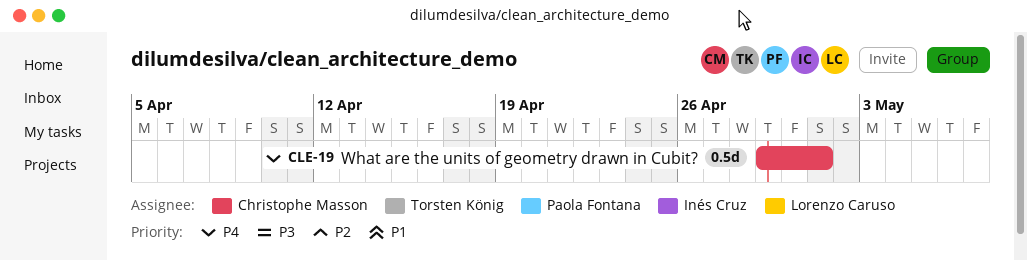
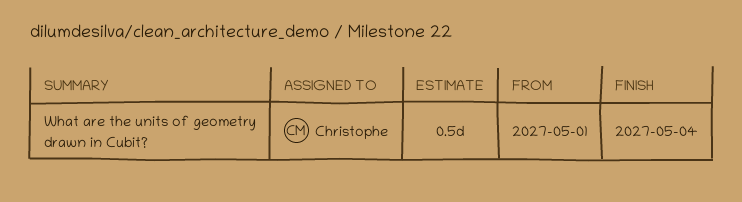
What are the units of geometry drawn in Cubit?, start: Apr 29 -> May 1
What are the units of geometry drawn in Cubit?, due: May 1 -> May 4

